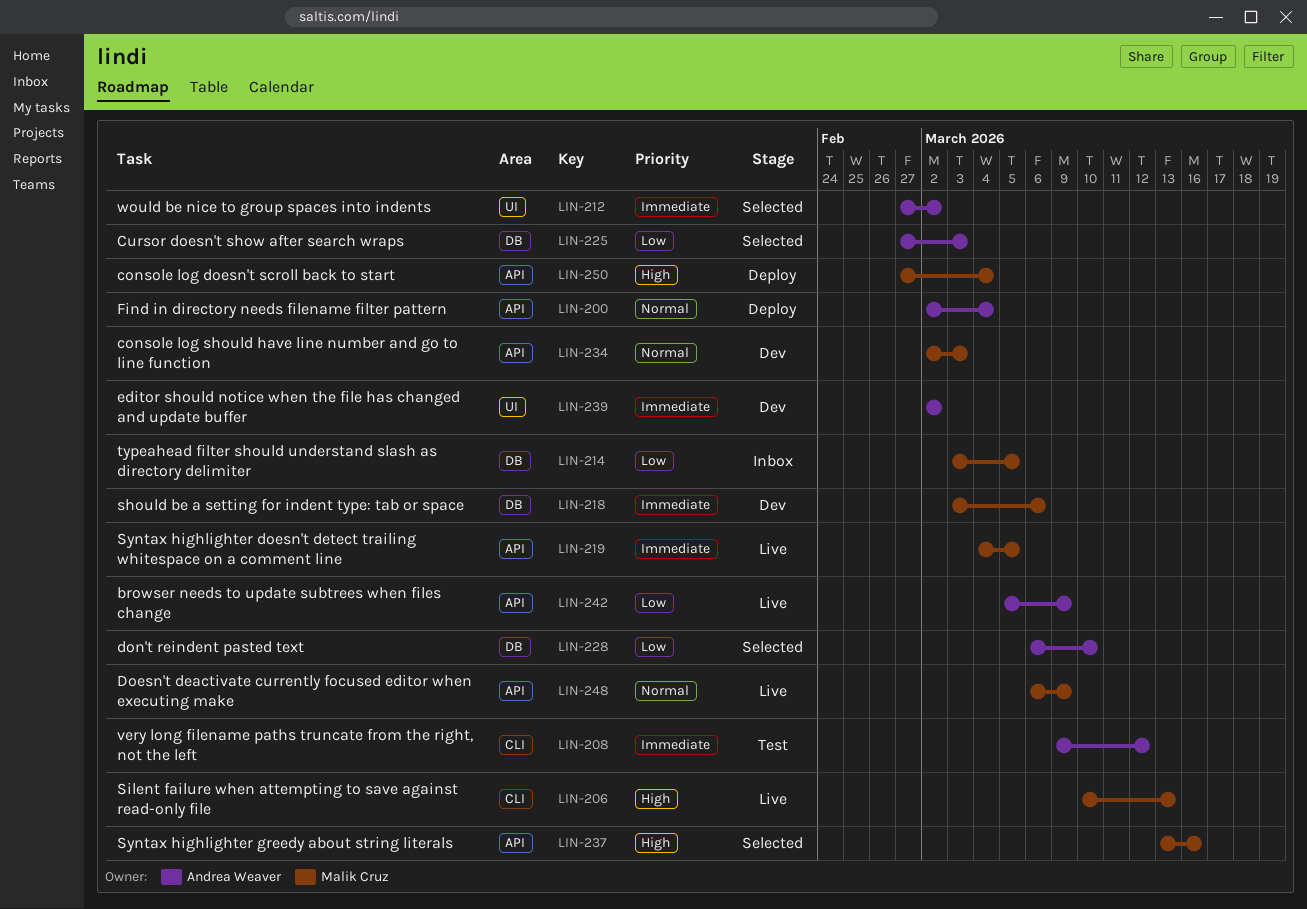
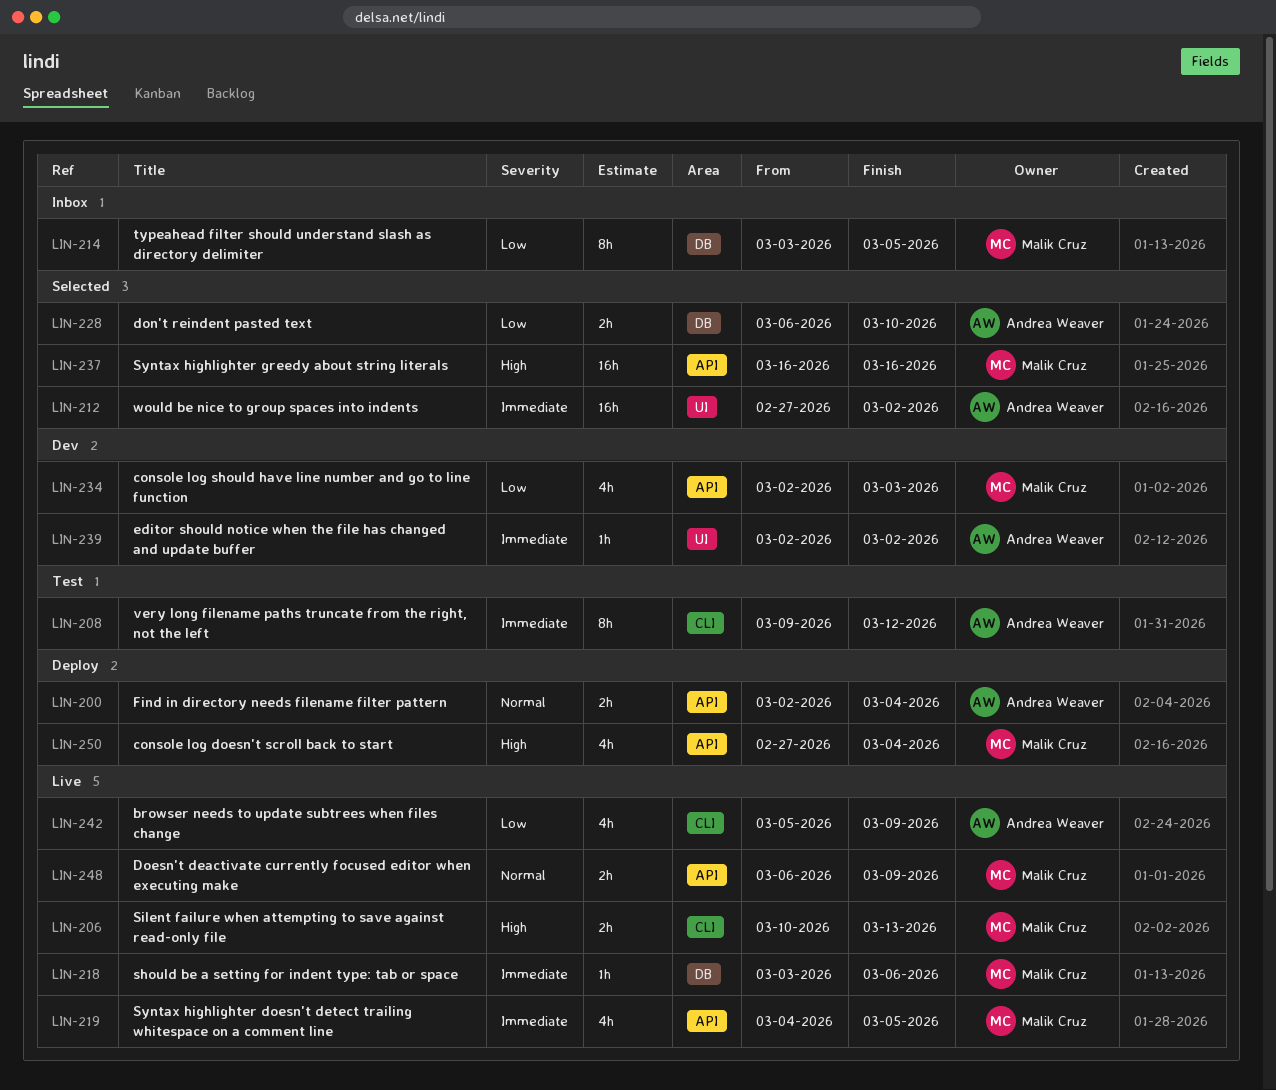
LIN-218, status: Dev -> Live
LIN-225: present -> none
LIN-234, priority: Normal -> Low
LIN-237, start: Mar 13 -> Mar 16
LIN-242, label: API -> CLI

